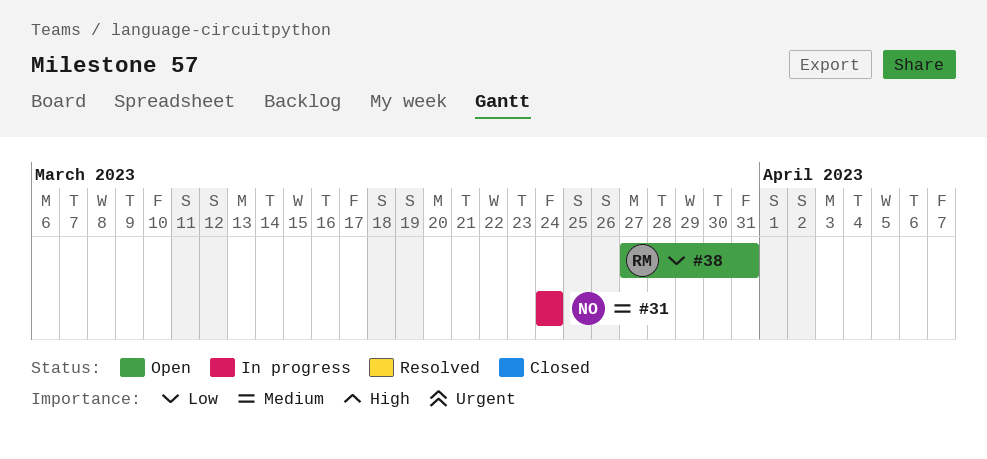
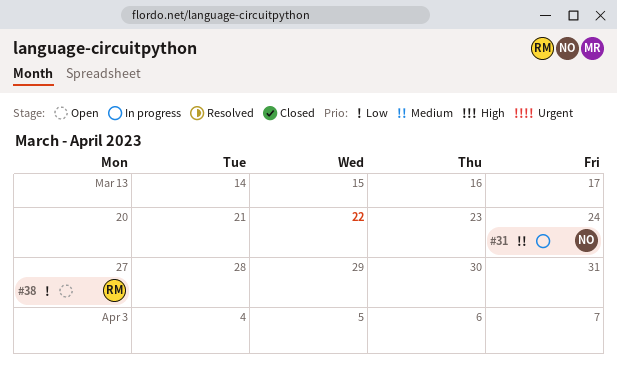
#38, due: Mar 31 -> Mar 27

